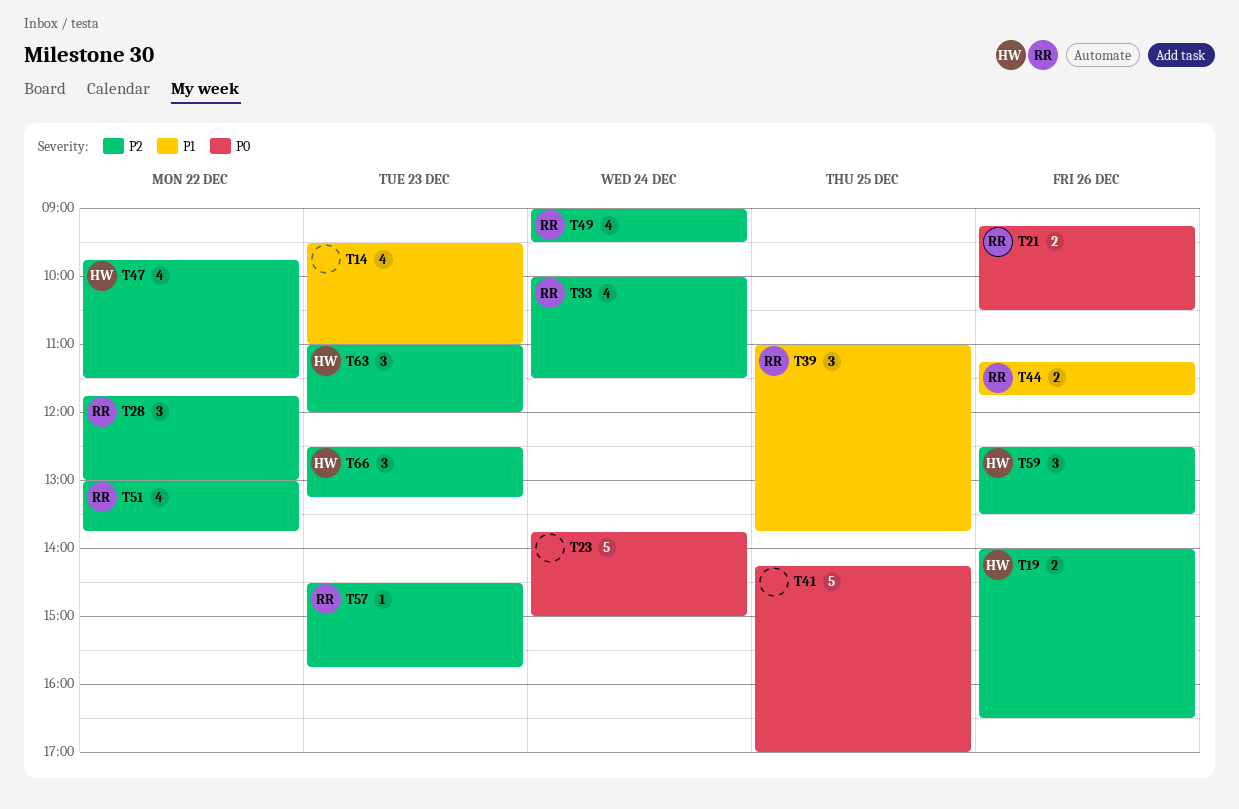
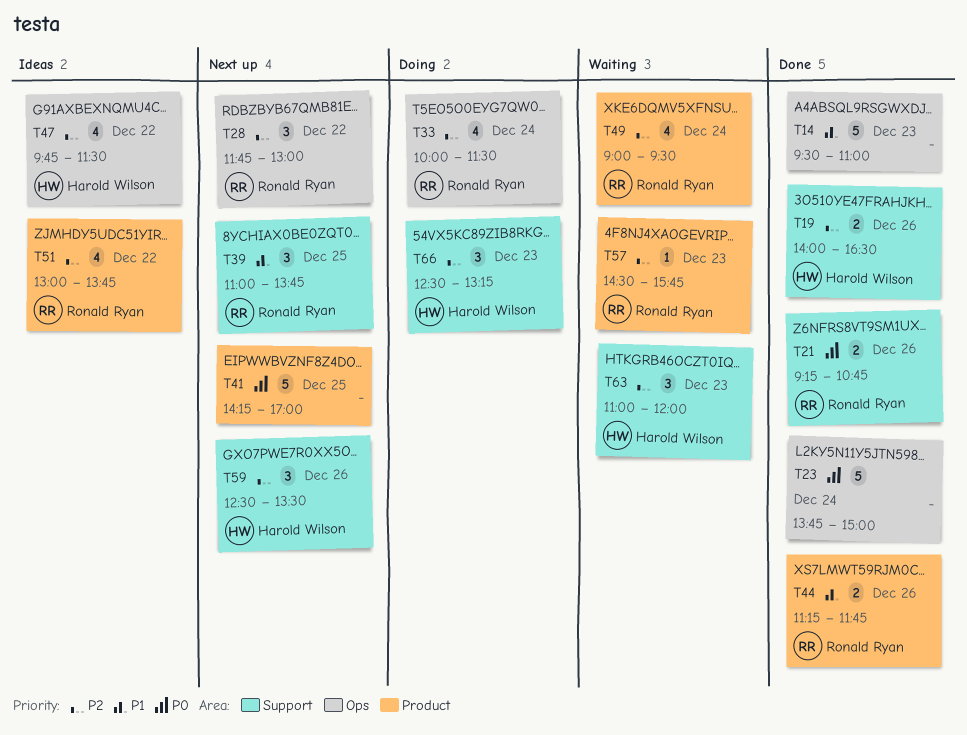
T14, estimate: 4 -> 5
T21, ends: 10:30 -> 10:45

